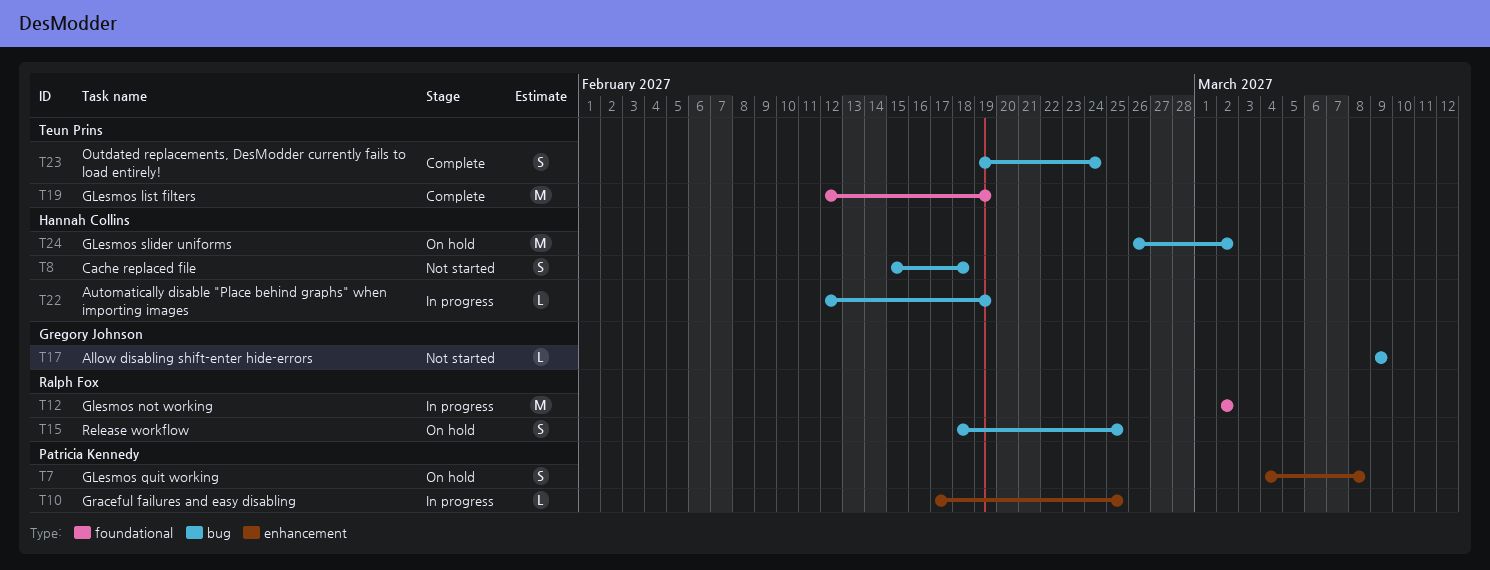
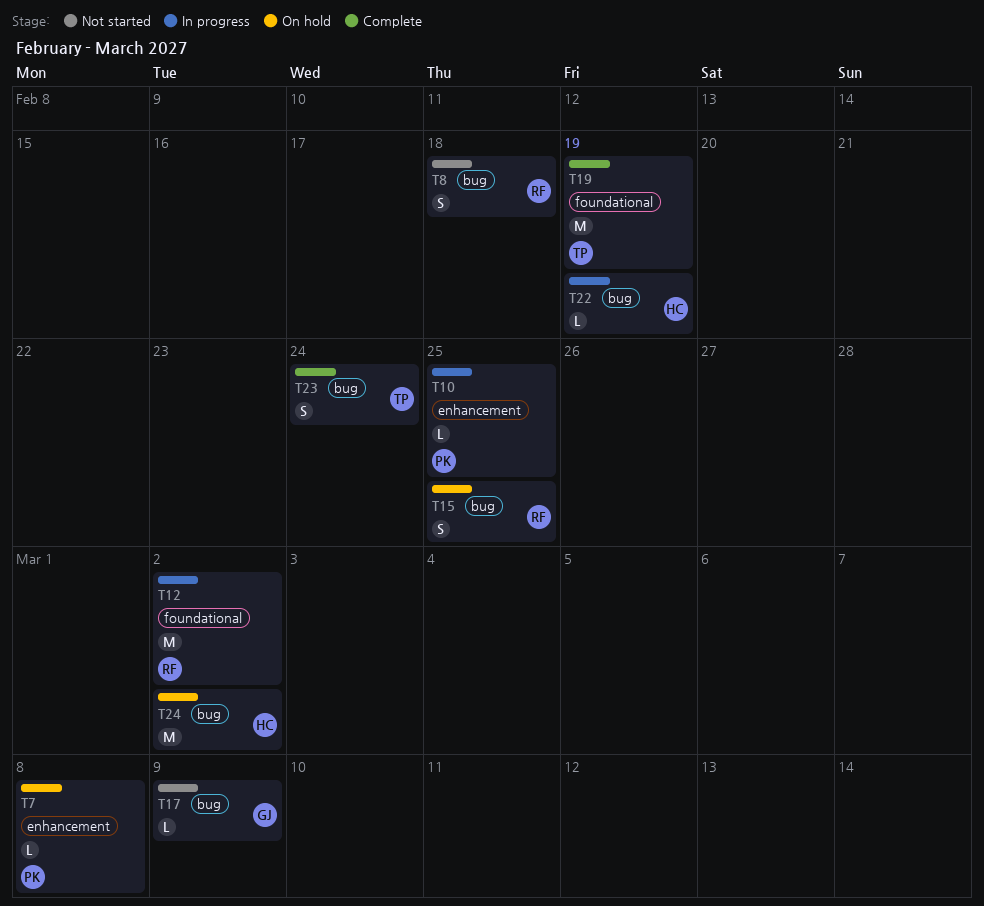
T7, estimate: S -> L
T8, owner: Hannah Collins -> Ralph Fox

